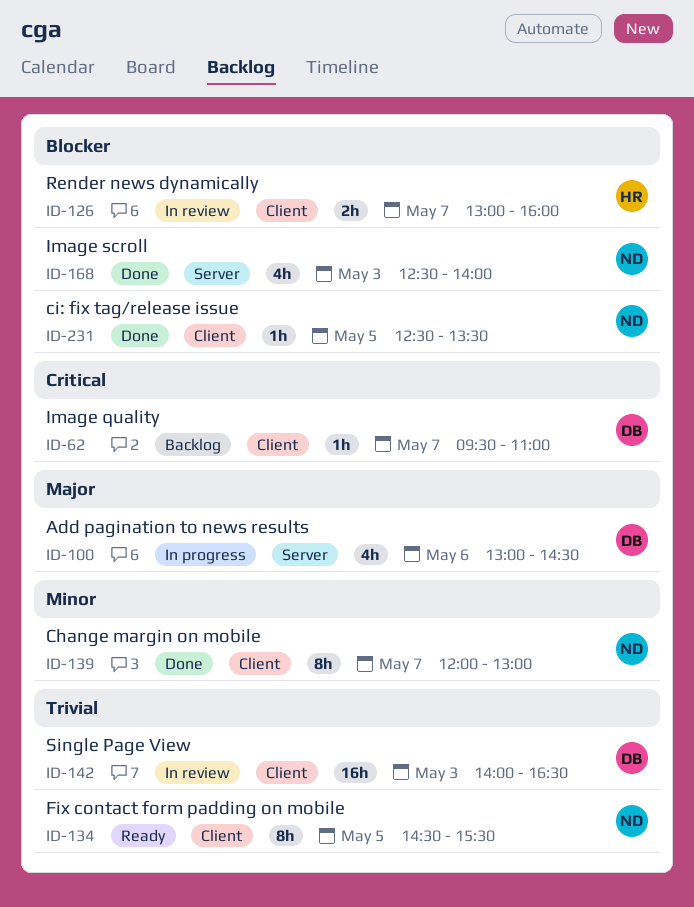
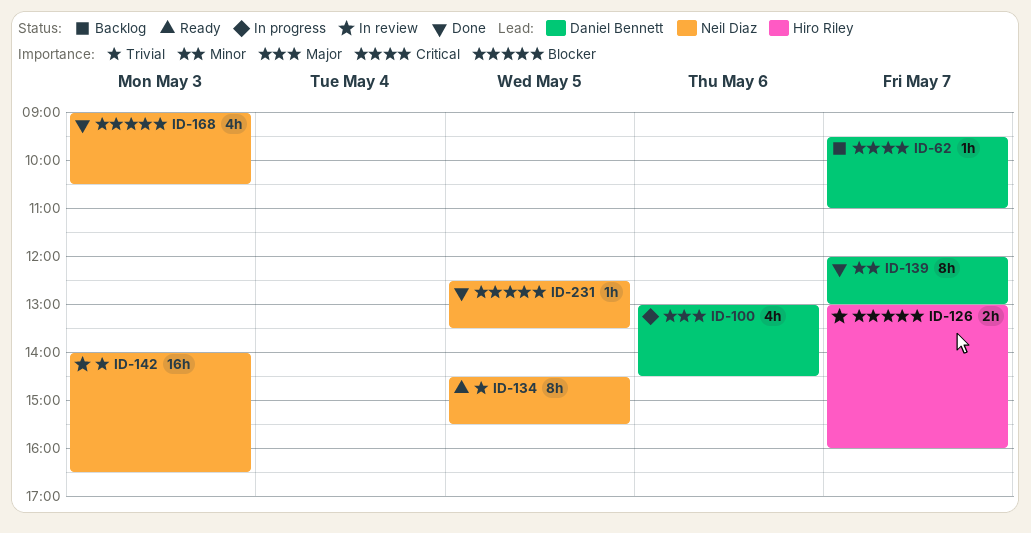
ID-139, owner: Neil Diaz -> Daniel Bennett
ID-142, owner: Daniel Bennett -> Neil Diaz
ID-168, begins: 12:30 -> 09:00
ID-168, ends: 14:00 -> 10:30

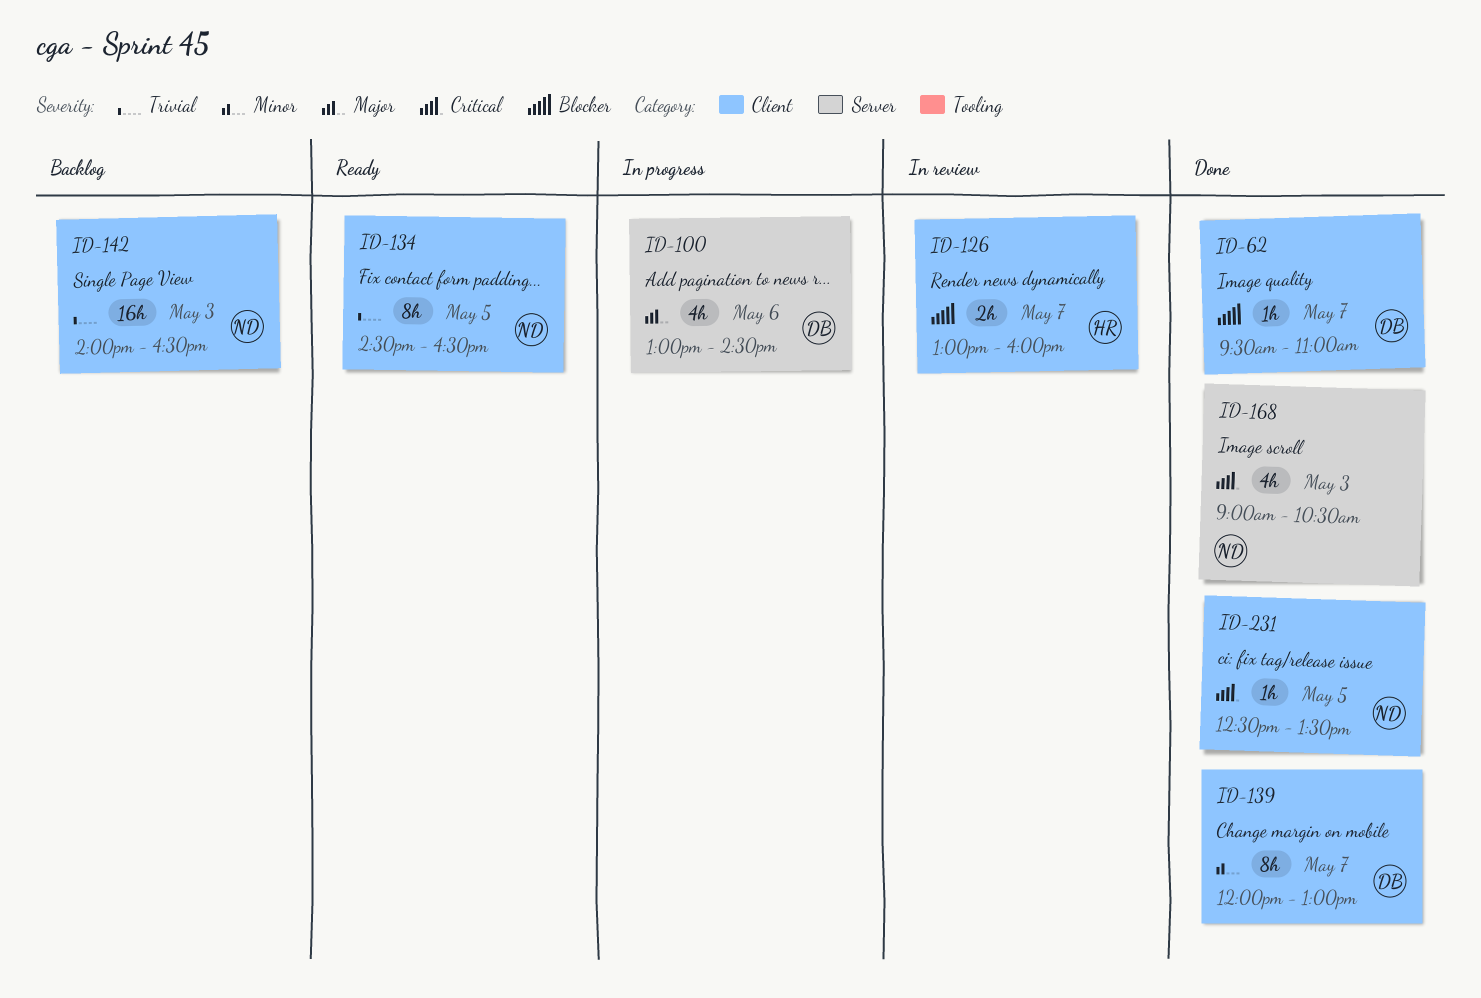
ID-62, status: Backlog -> Done
ID-62, priority: Critical -> Blocker
ID-134, ends: 15:30 -> 16:30
ID-142, status: In review -> Backlog
ID-168, priority: Blocker -> Critical
ID-231, priority: Blocker -> Critical

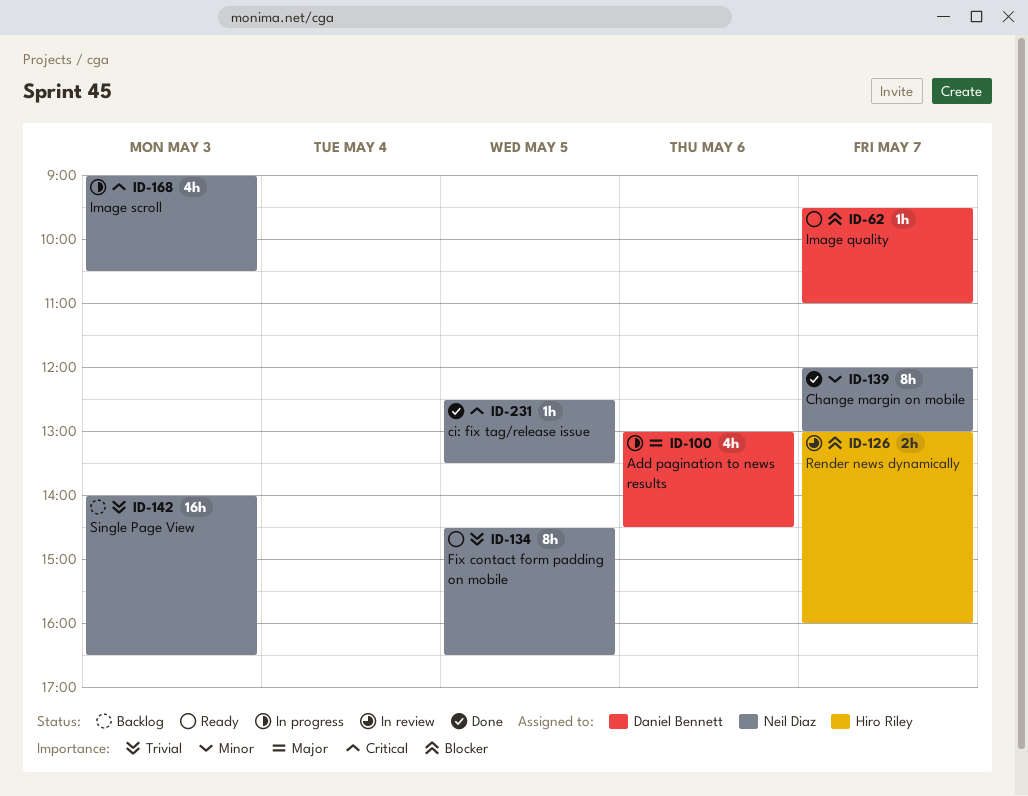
ID-62, status: Done -> Ready
ID-139, owner: Daniel Bennett -> Neil Diaz
ID-168, status: Done -> In progress

